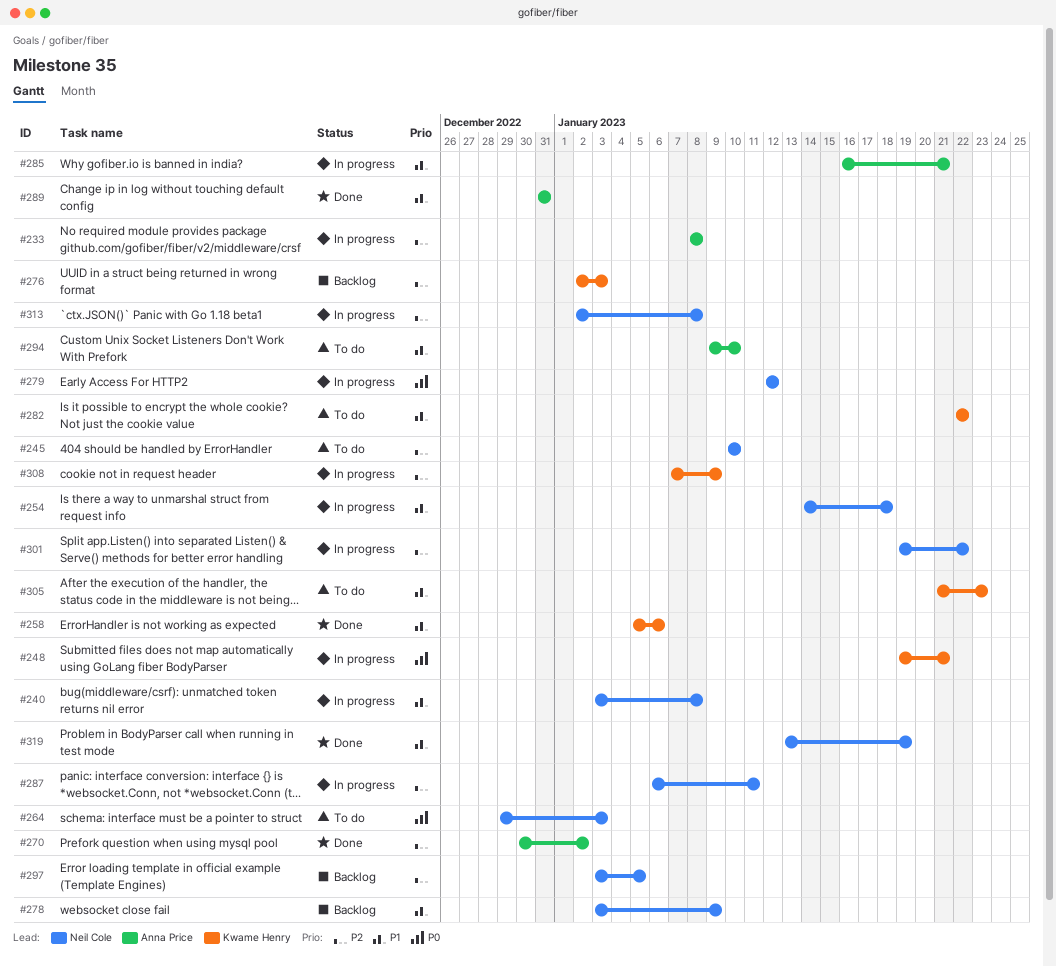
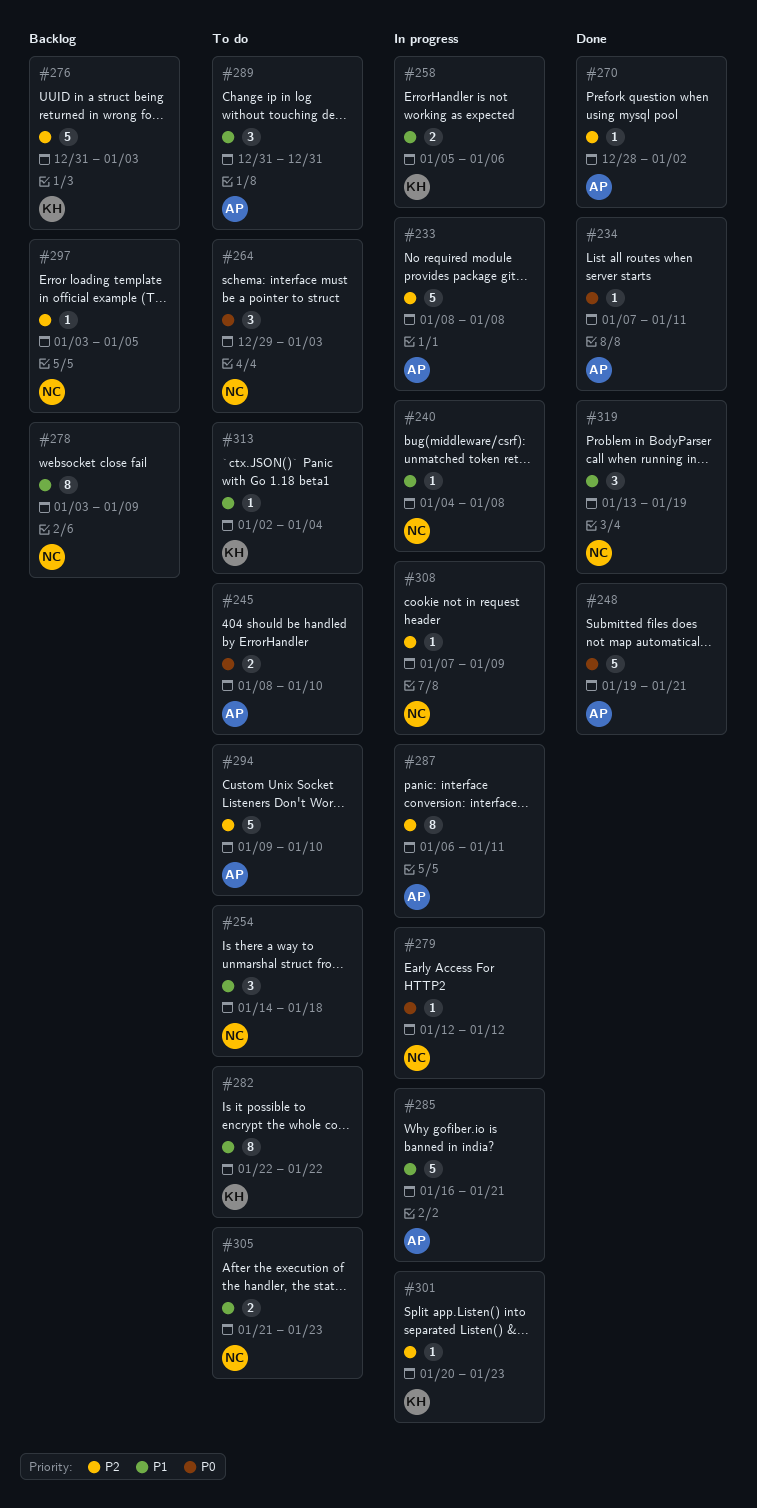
#234: none -> present
#240, start: Jan 3 -> Jan 4
#245, owner: Neil Cole -> Anna Price
#245, priority: P2 -> P0
#245, start: Jan 10 -> Jan 8
#248, status: In progress -> Done
#248, owner: Kwame Henry -> Anna Price
#254, status: In progress -> To do
#258, status: Done -> In progress
#270, start: Dec 30 -> Dec 28
#276, start: Jan 2 -> Dec 31
#287, owner: Neil Cole -> Anna Price
#289, status: Done -> To do
#294, priority: P1 -> P2
#301, owner: Neil Cole -> Kwame Henry
#301, start: Jan 19 -> Jan 20
#301, due: Jan 22 -> Jan 23
#305, owner: Kwame Henry -> Neil Cole
#308, owner: Kwame Henry -> Neil Cole
#313, status: In progress -> To do
#313, owner: Neil Cole -> Kwame Henry
#313, priority: P2 -> P1
#313, due: Jan 8 -> Jan 4

